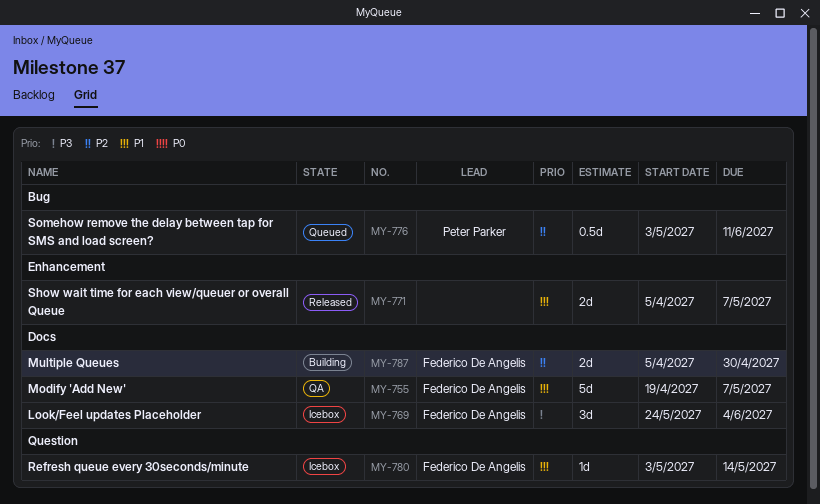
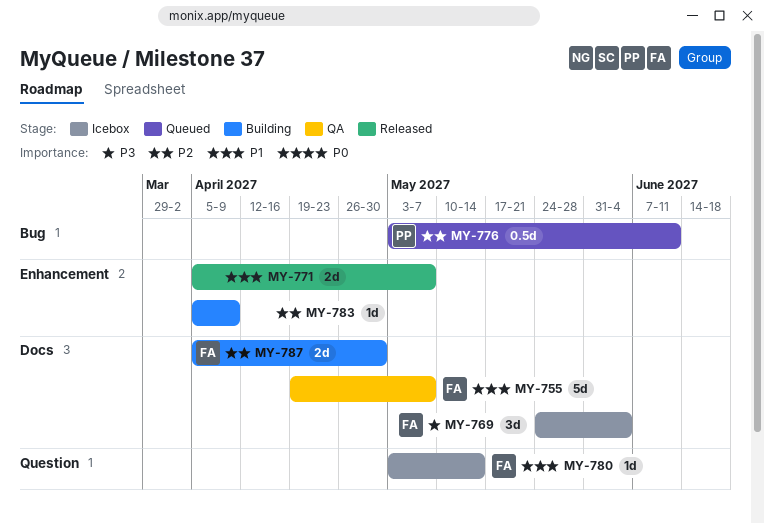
MY-783: none -> present

